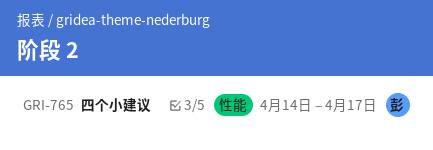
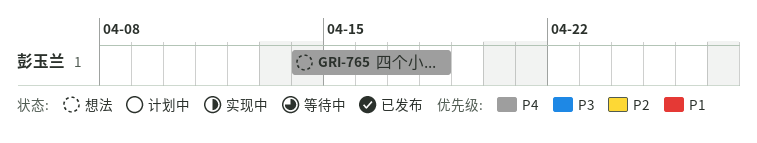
GRI-765, due: Apr 17 -> Apr 18

